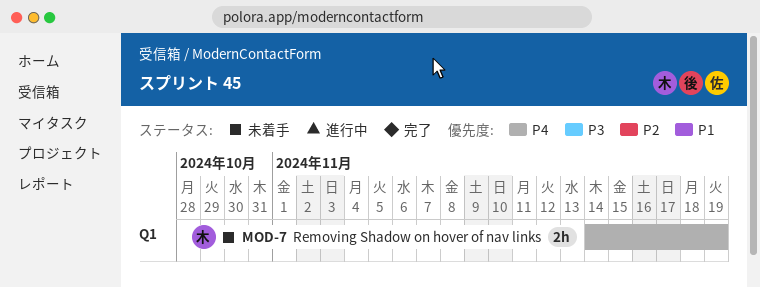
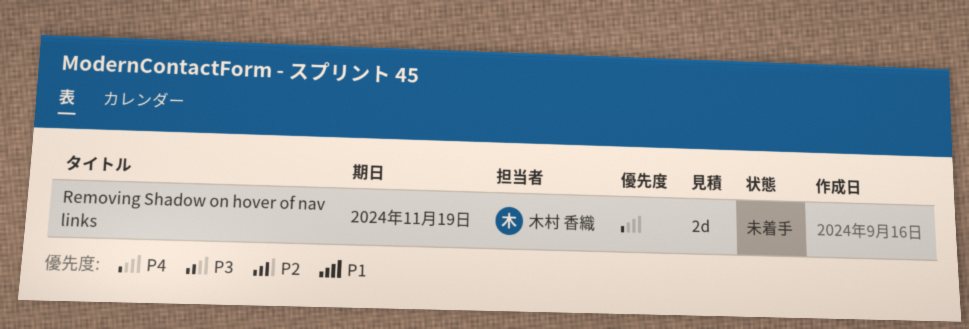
Removing Shadow on hover of nav links, estimate: 2h -> 2d

